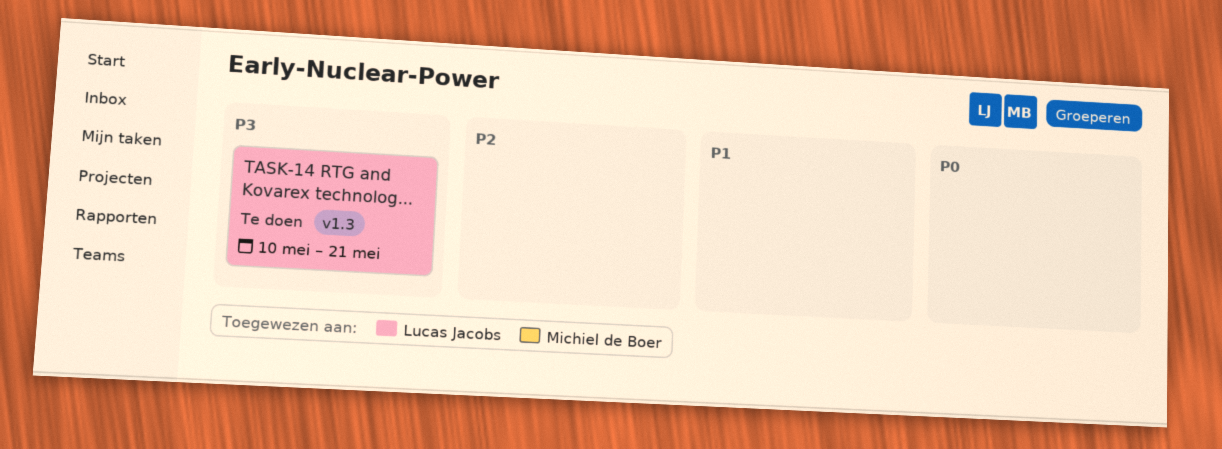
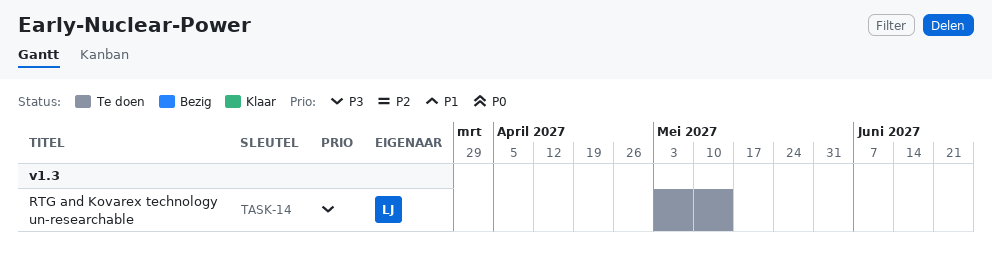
TASK-14, start: May 10 -> May 3
TASK-14, due: May 21 -> May 14

